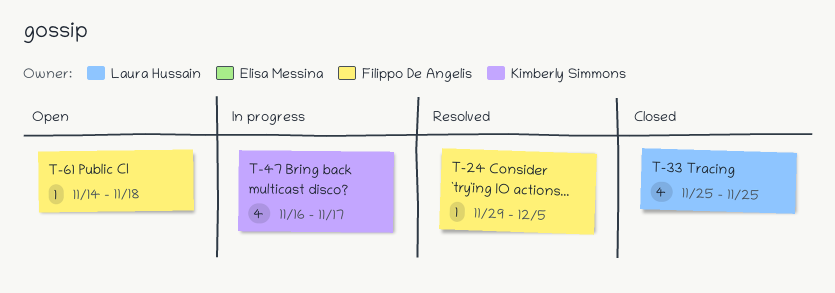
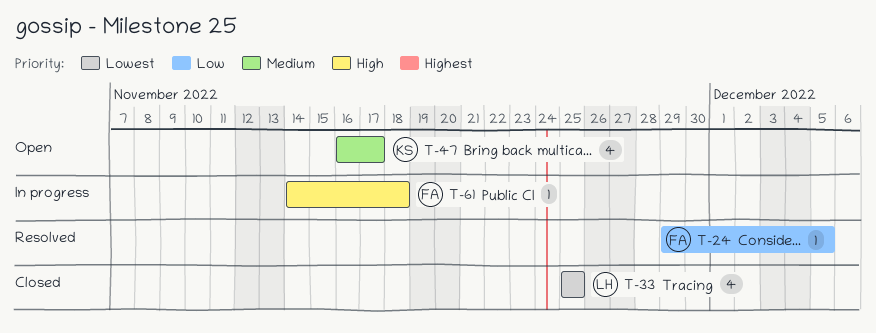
T-47, status: In progress -> Open
T-61, status: Open -> In progress

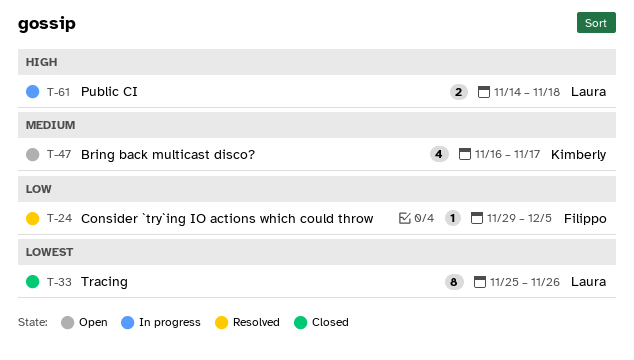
T-33, estimate: 4 -> 8
T-33, due: Nov 25 -> Nov 26
T-61, owner: Filippo -> Laura
T-61, estimate: 1 -> 2

